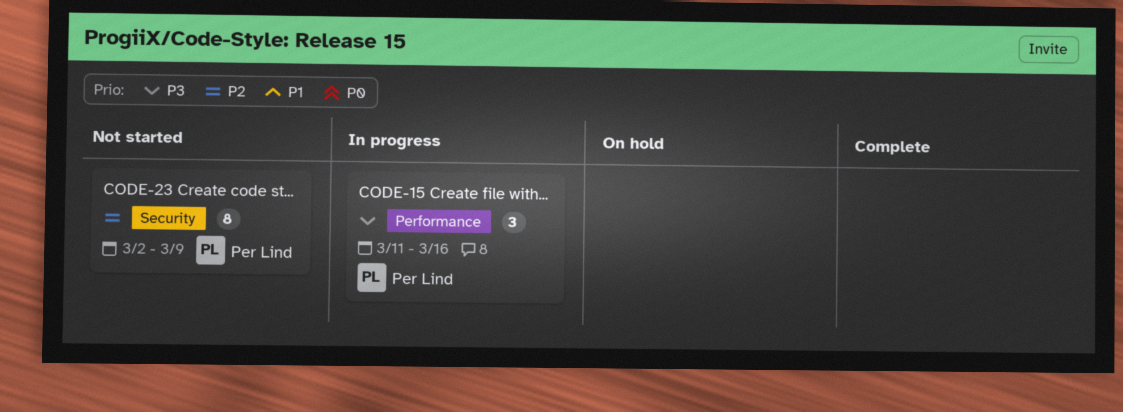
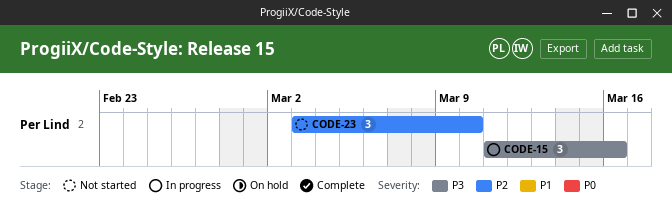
CODE-23, estimate: 8 -> 3
CODE-23, start: Mar 2 -> Mar 3
CODE-23, due: Mar 9 -> Mar 10

